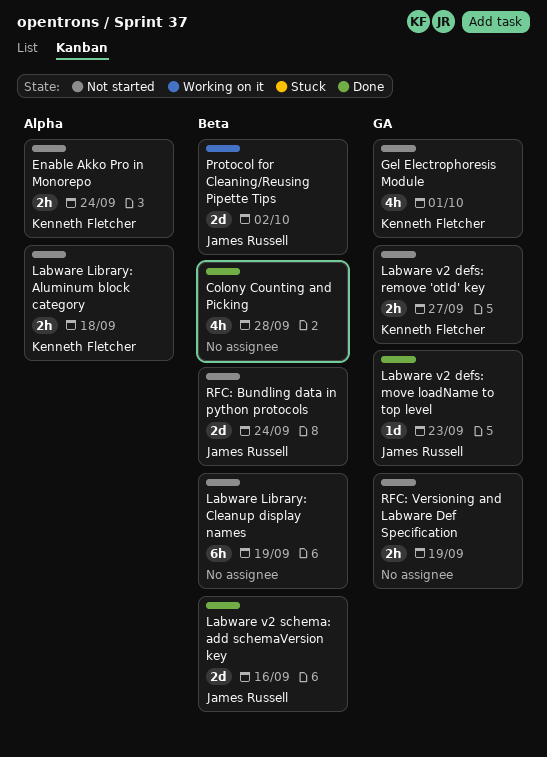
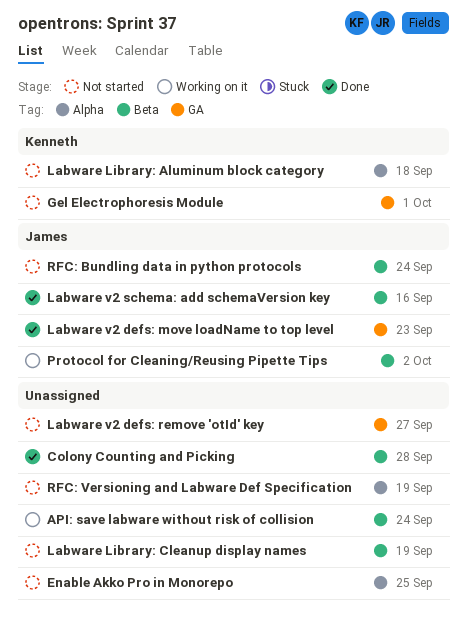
API: save labware without risk of collision: none -> present
Enable Akko Pro in Monorepo, owner: Kenneth Fletcher -> none
Enable Akko Pro in Monorepo, due: Sep 24 -> Sep 25
Labware v2 defs: remove 'otId' key, owner: Kenneth Fletcher -> none
RFC: Versioning and Labware Def Specification, label: GA -> Alpha

